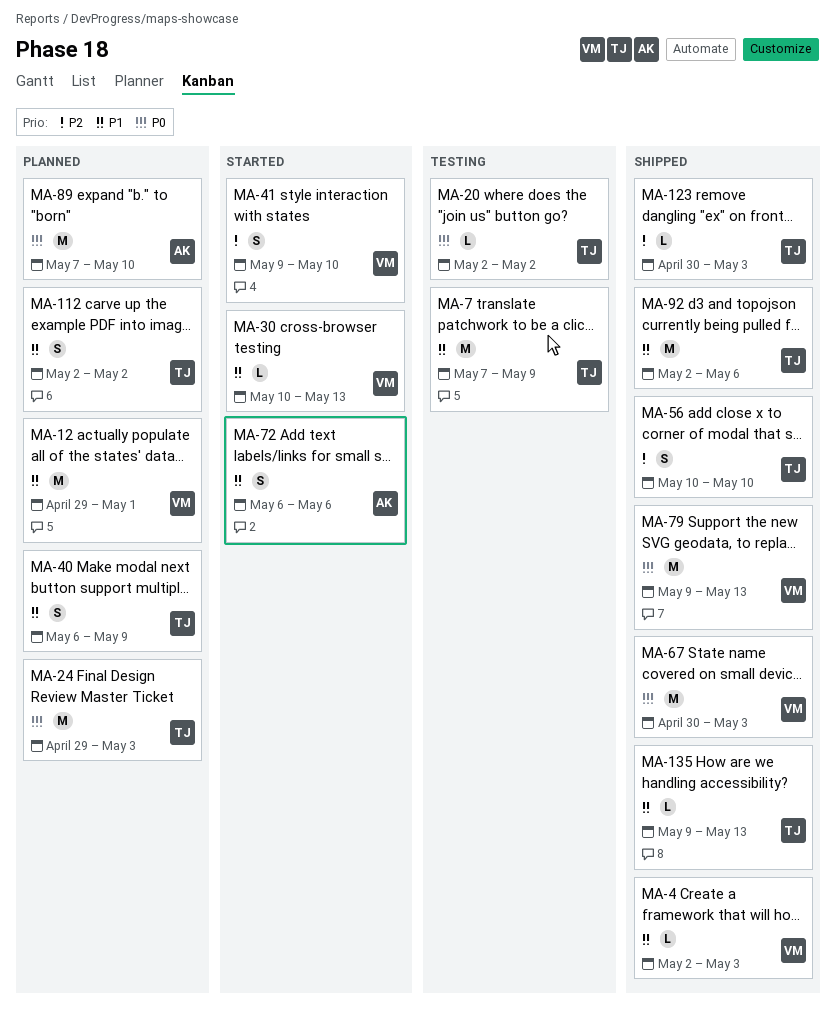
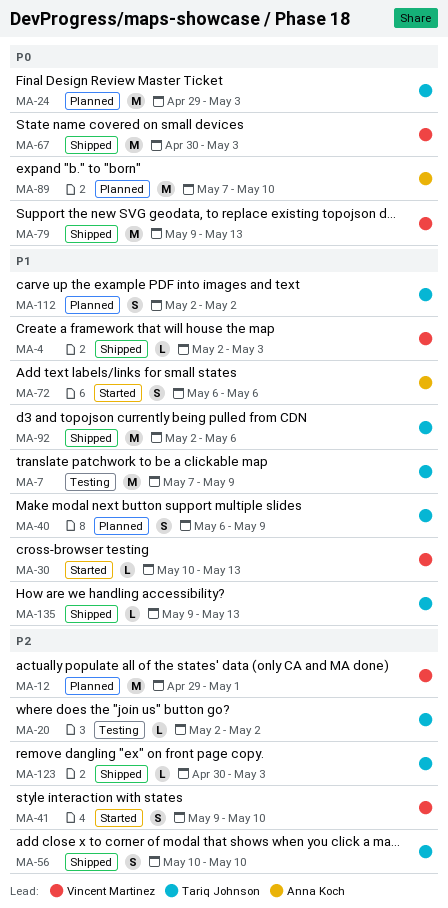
MA-12, priority: P1 -> P2
MA-20, priority: P0 -> P2

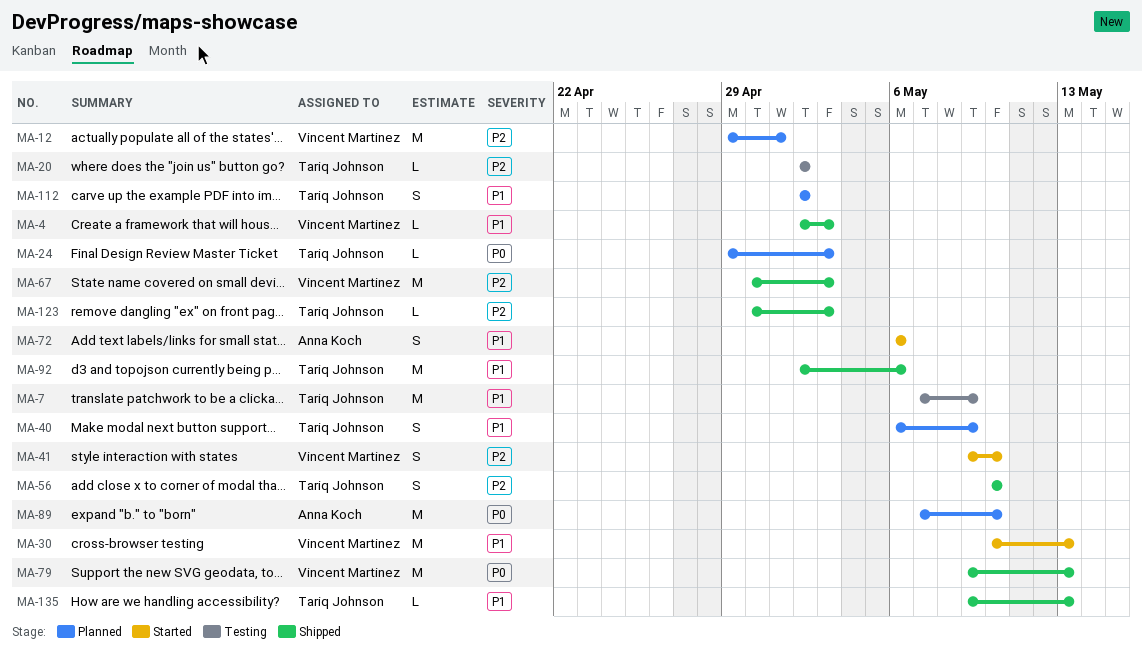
MA-24, estimate: M -> L
MA-30, estimate: L -> M
MA-67, priority: P0 -> P2

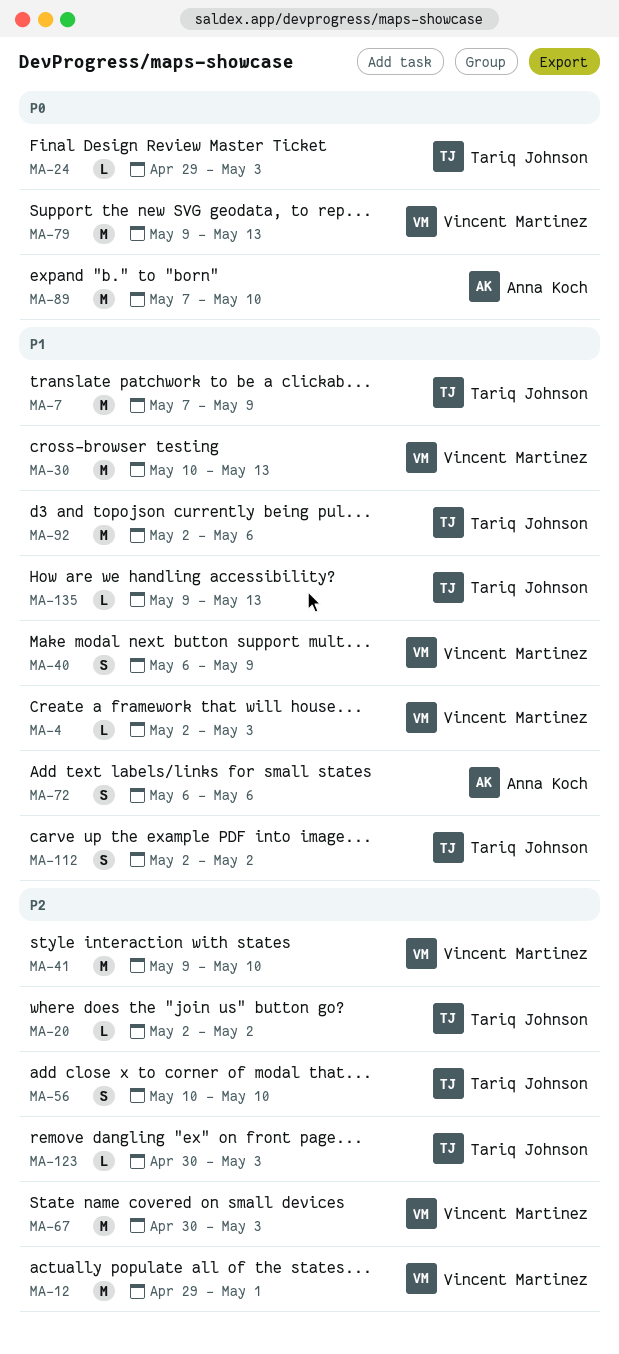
MA-40, owner: Tariq Johnson -> Vincent Martinez
MA-41, estimate: S -> M

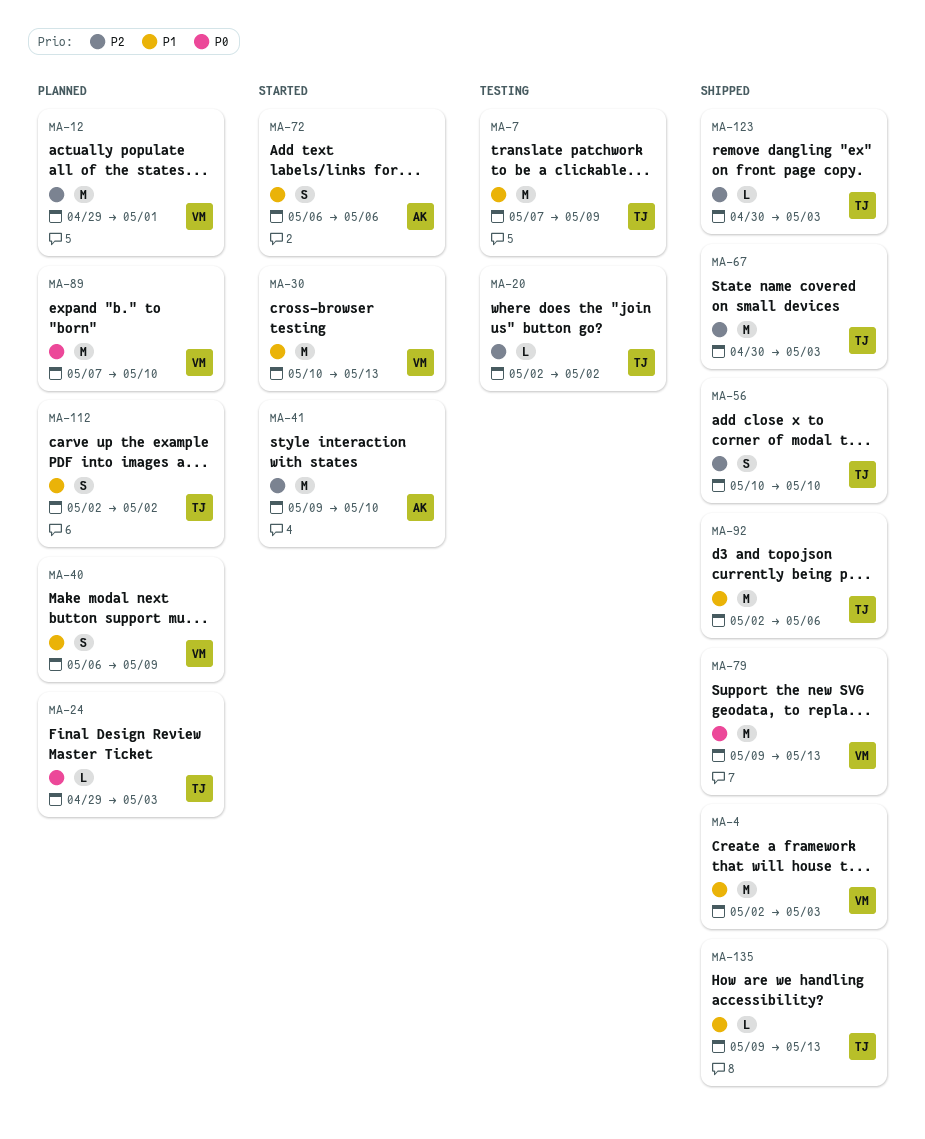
MA-4, estimate: L -> M
MA-41, owner: Vincent Martinez -> Anna Koch
MA-67, owner: Vincent Martinez -> Tariq Johnson
MA-89, owner: Anna Koch -> Vincent Martinez

